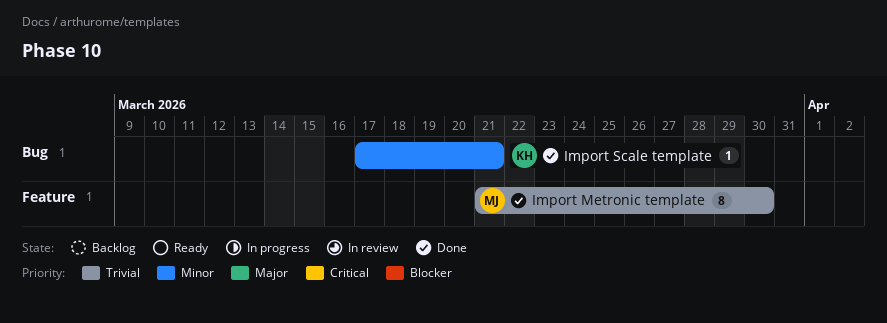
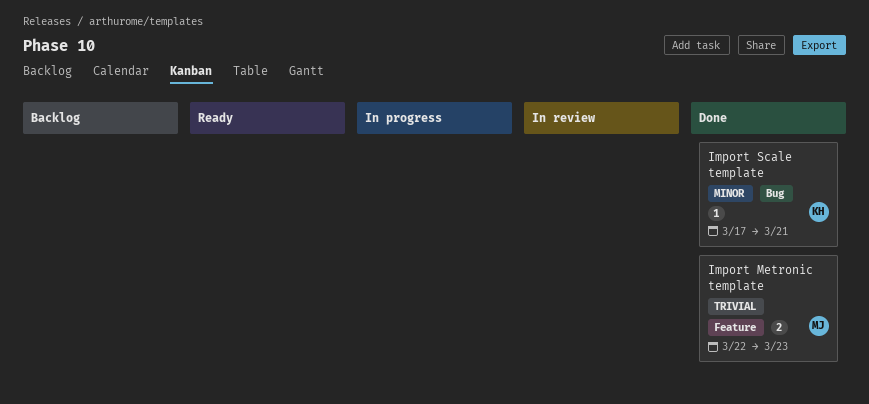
Import Metronic template, estimate: 8 -> 2
Import Metronic template, start: Mar 21 -> Mar 22
Import Metronic template, due: Mar 30 -> Mar 23

